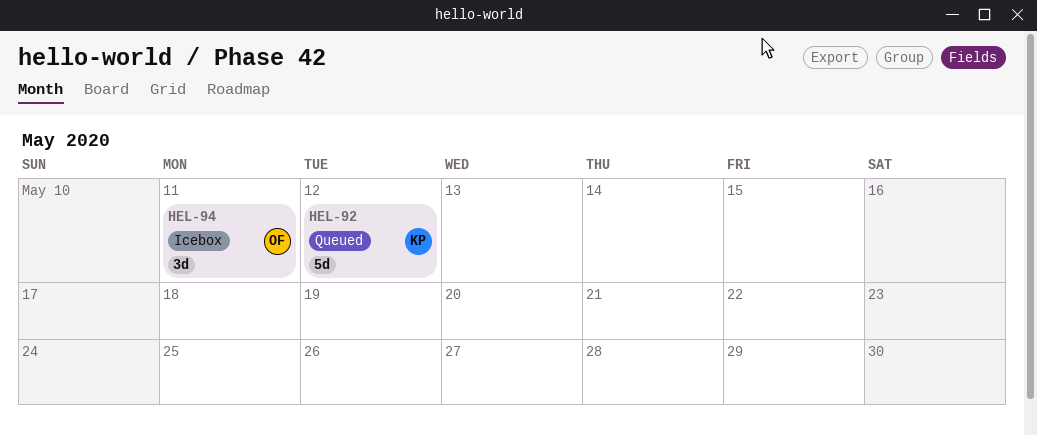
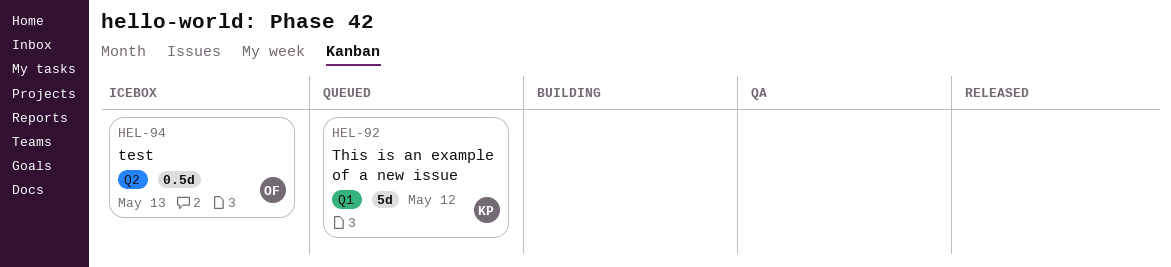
HEL-94, estimate: 3d -> 0.5d
HEL-94, due: May 11 -> May 13

